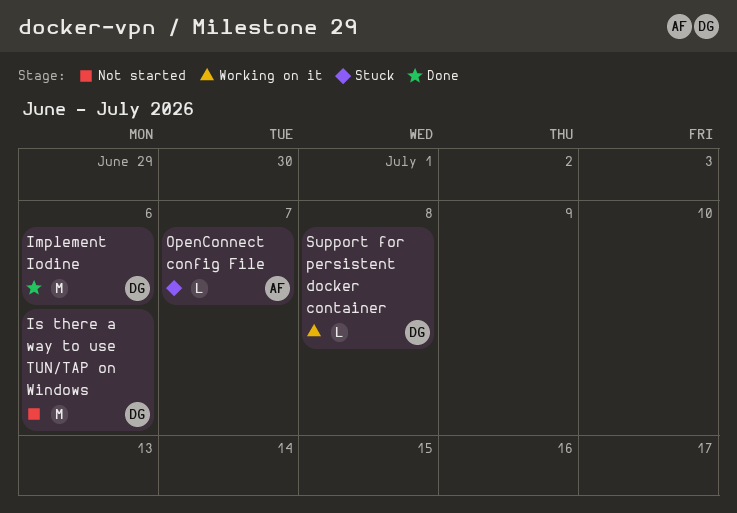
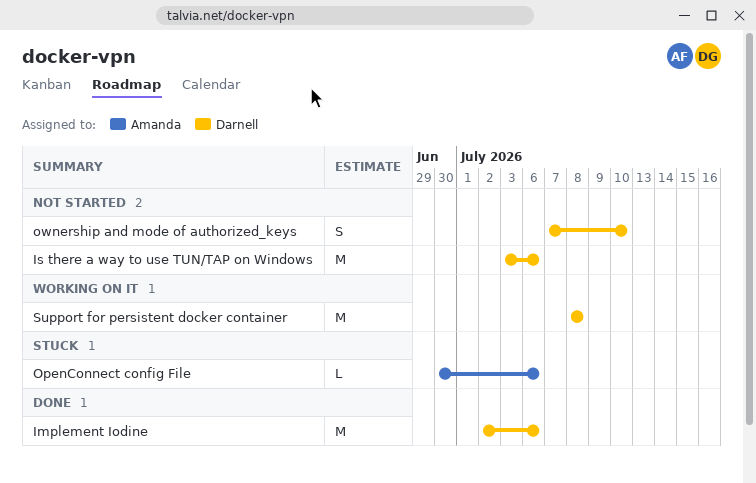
OpenConnect config File, due: Jul 7 -> Jul 6
ownership and mode of authorized_keys: none -> present
Support for persistent docker container, estimate: L -> M

